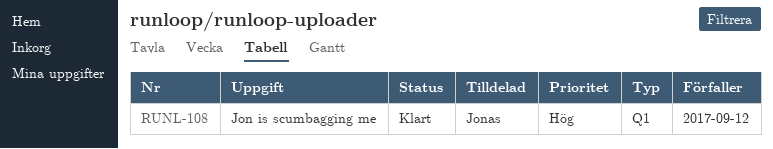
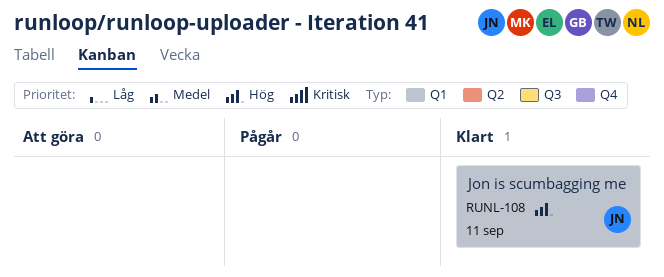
RUNL-108, due: Sep 12 -> Sep 11

